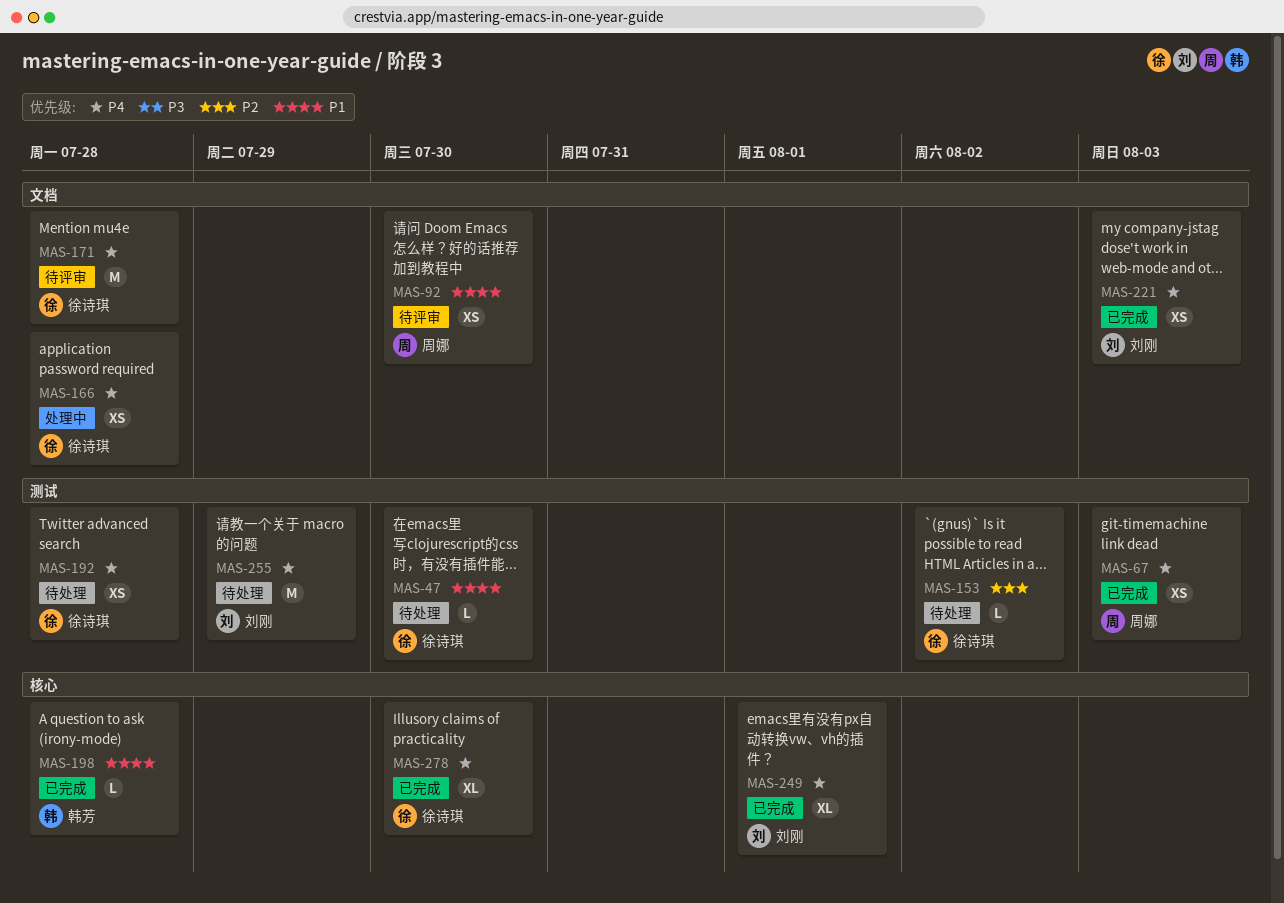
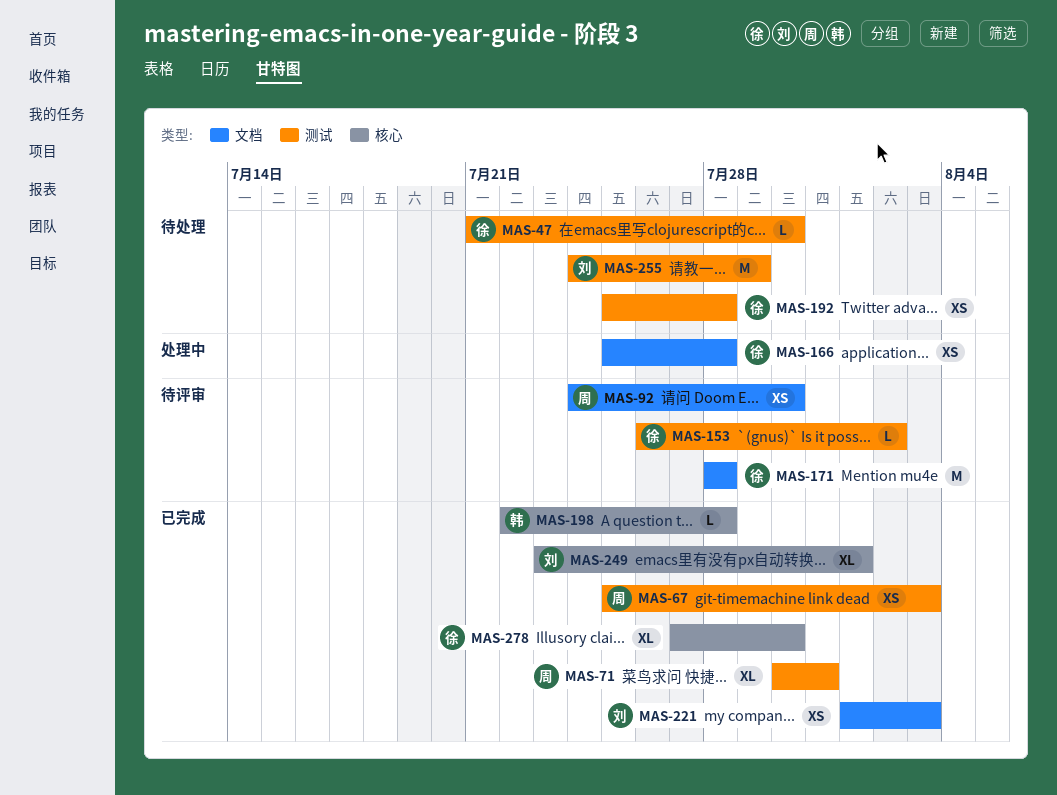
MAS-71: none -> present
MAS-153, status: 待处理 -> 待评审

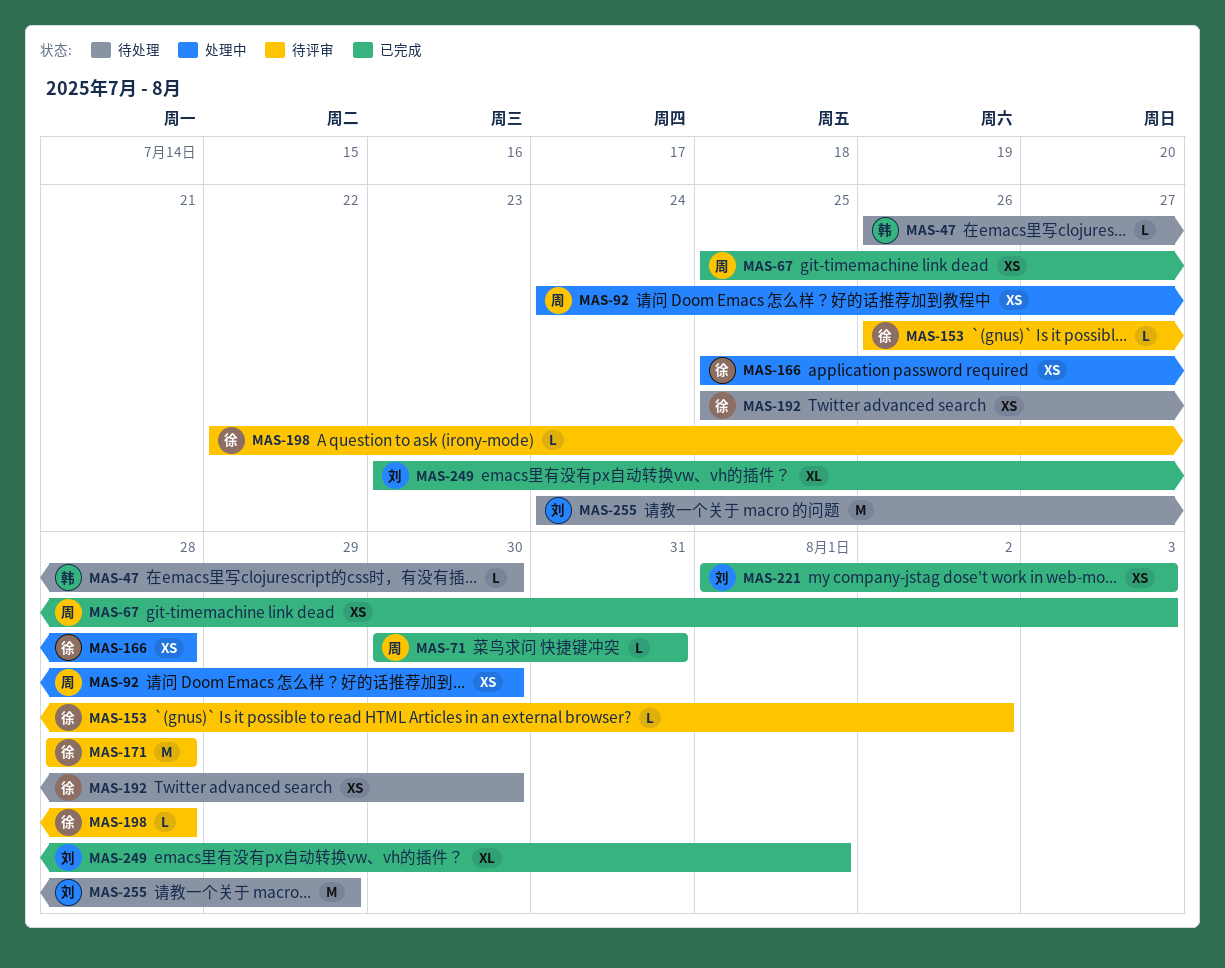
MAS-47, owner: 徐 -> 韩
MAS-47, start: Jul 21 -> Jul 26
MAS-71, estimate: XL -> L
MAS-92, status: 待评审 -> 处理中
MAS-192, due: Jul 28 -> Jul 30
MAS-198, status: 已完成 -> 待评审
MAS-198, owner: 韩 -> 徐
MAS-278: present -> none

